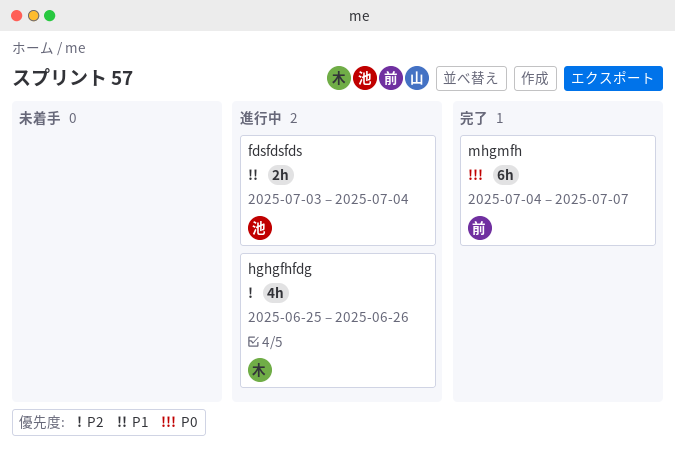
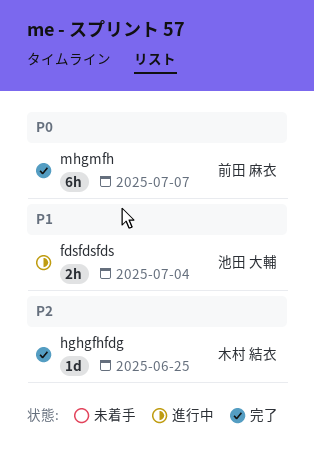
hghgfhfdg, status: 進行中 -> 完了
hghgfhfdg, estimate: 4h -> 1d
hghgfhfdg, due: Jun 26 -> Jun 25

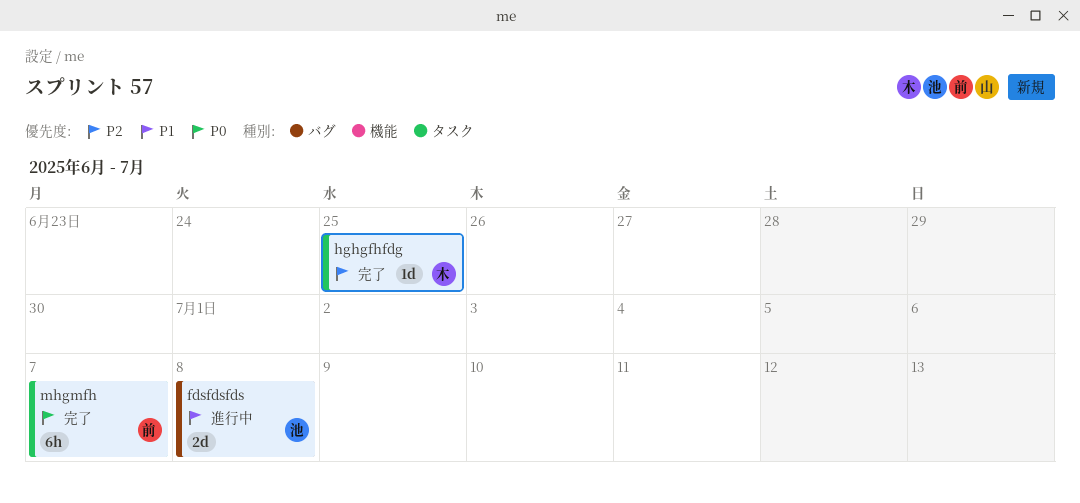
fdsfdsfds, estimate: 2h -> 2d
fdsfdsfds, due: Jul 4 -> Jul 8

